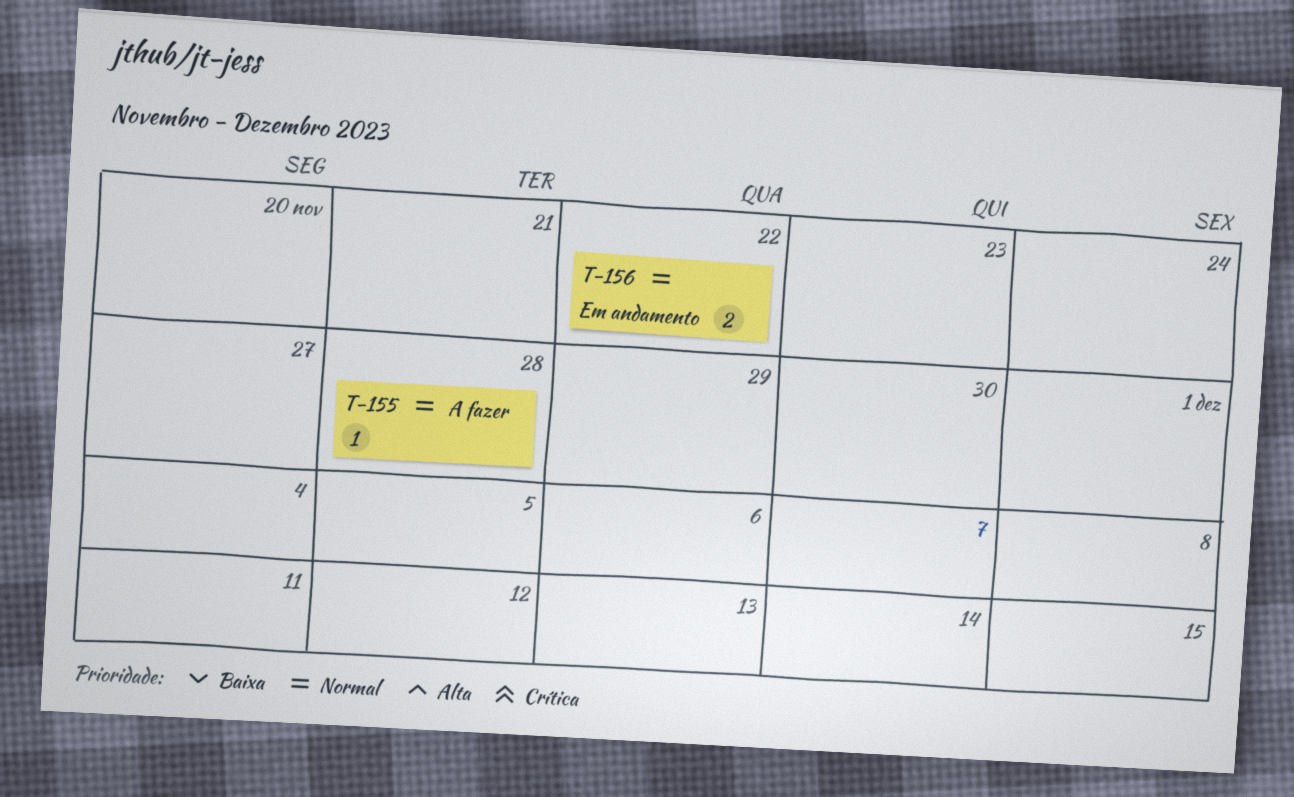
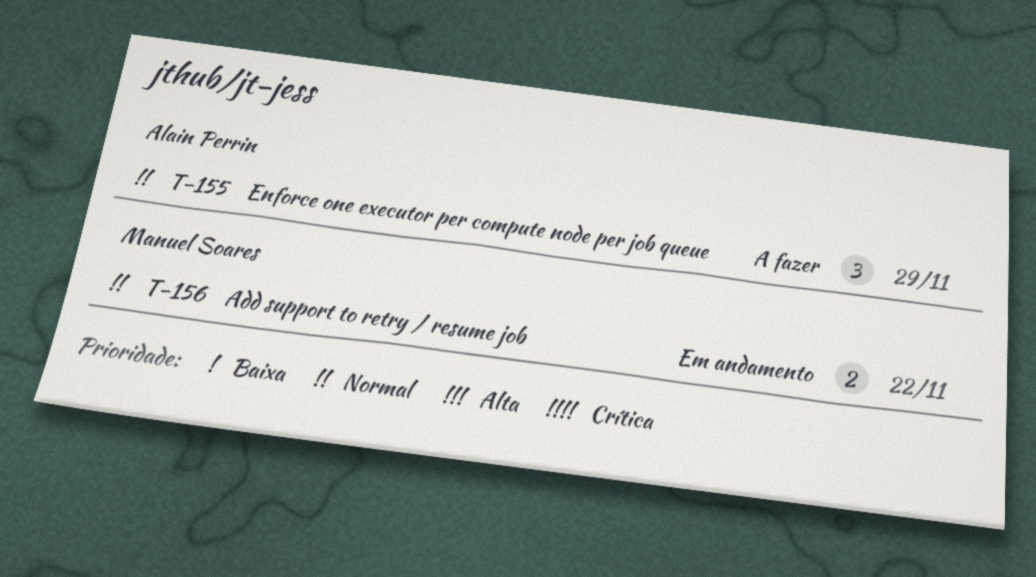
T-155, estimate: 1 -> 3
T-155, due: Nov 28 -> Nov 29

